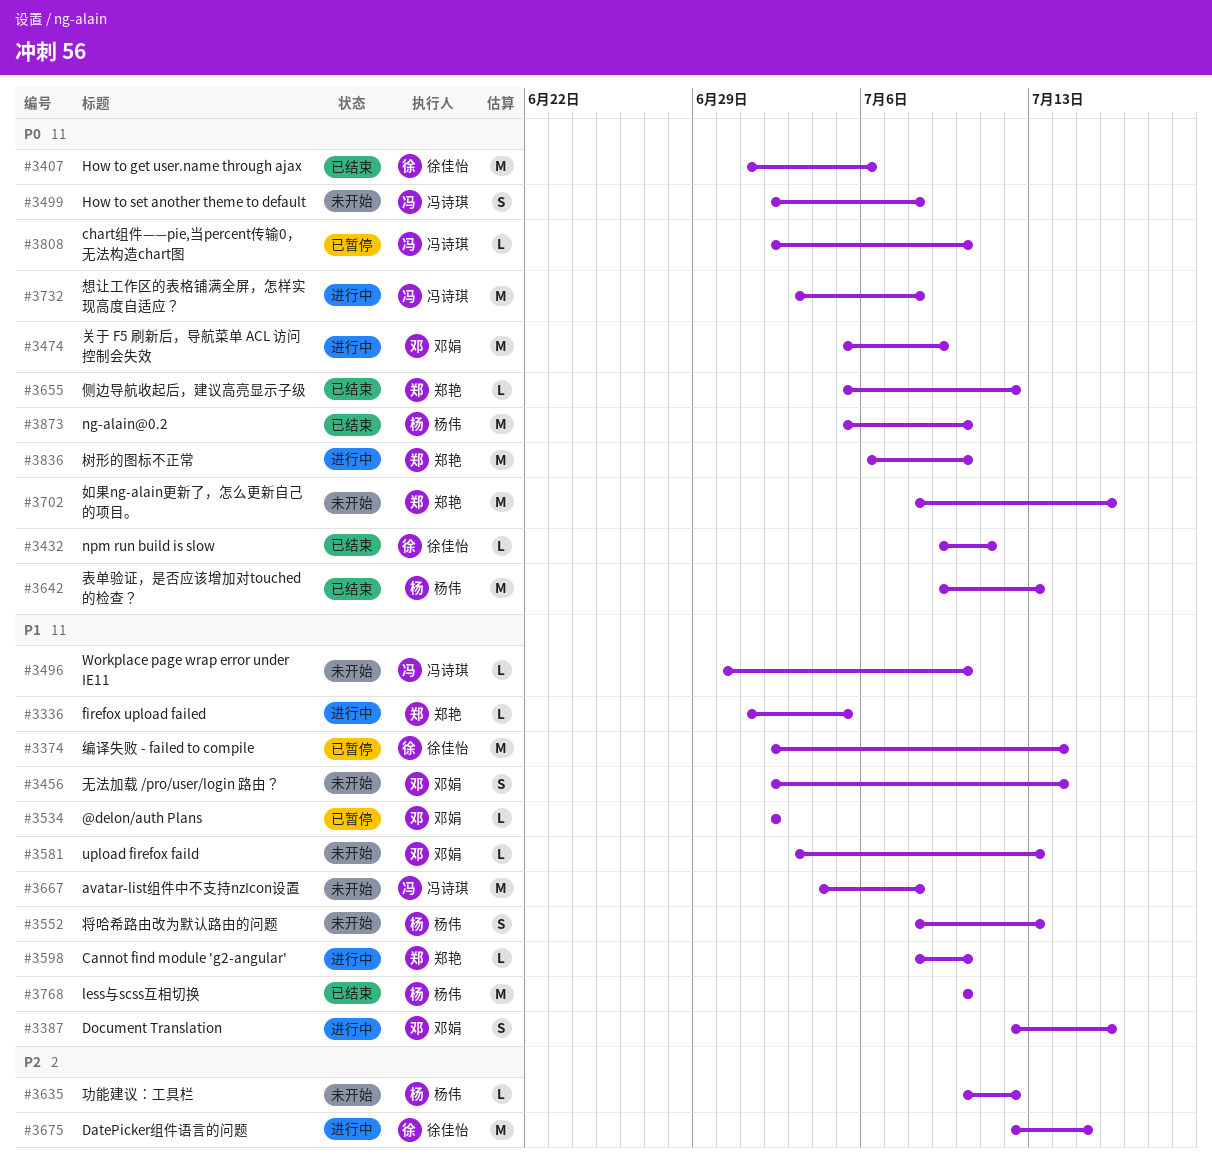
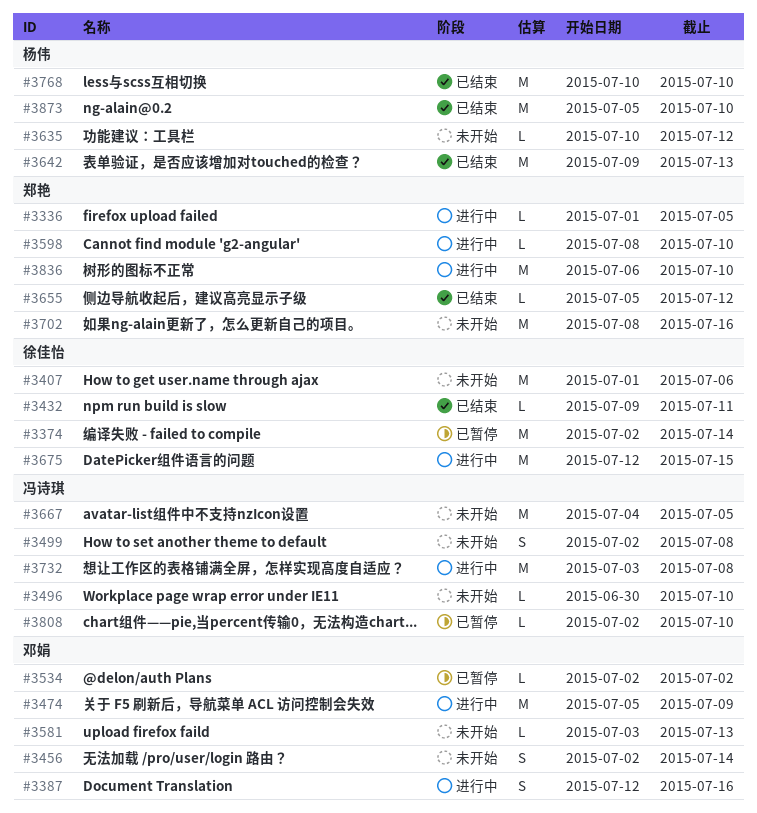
#3407, status: 已结束 -> 未开始
#3552: present -> none
#3667, due: Jul 8 -> Jul 5

